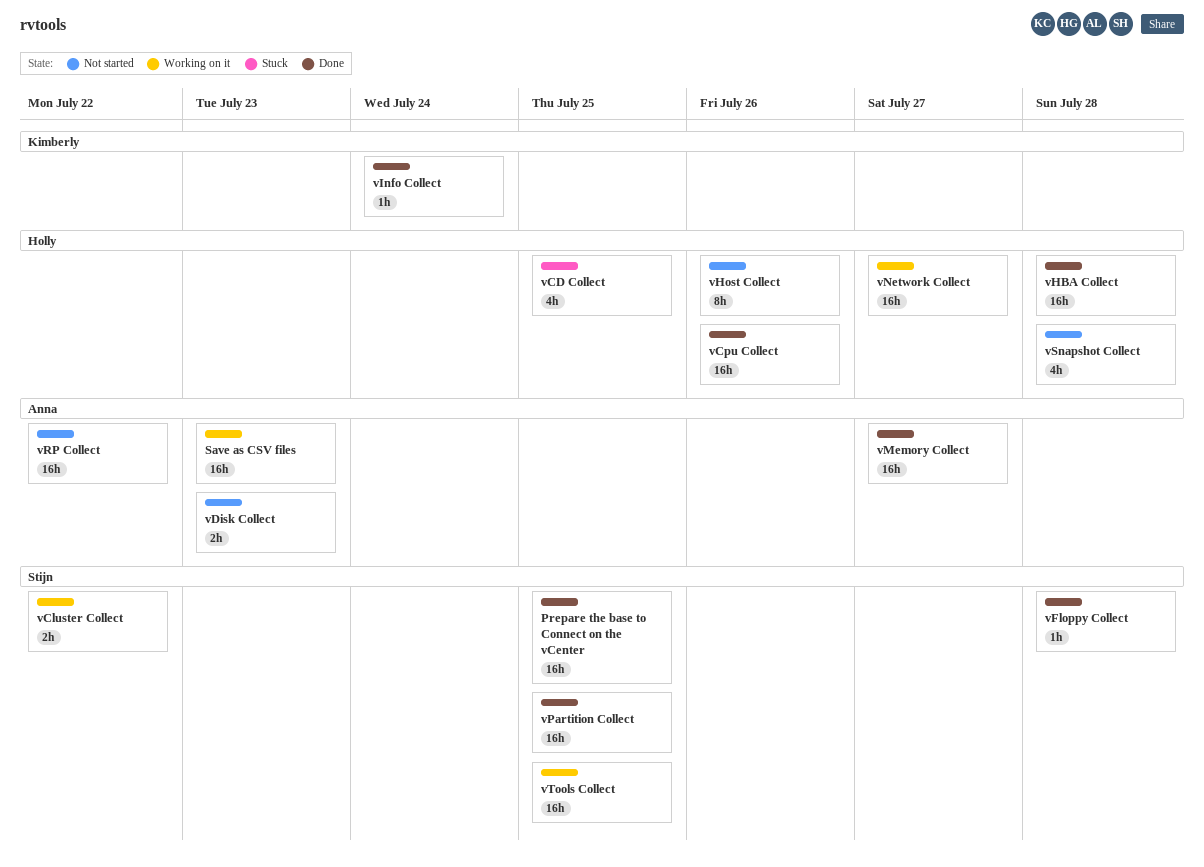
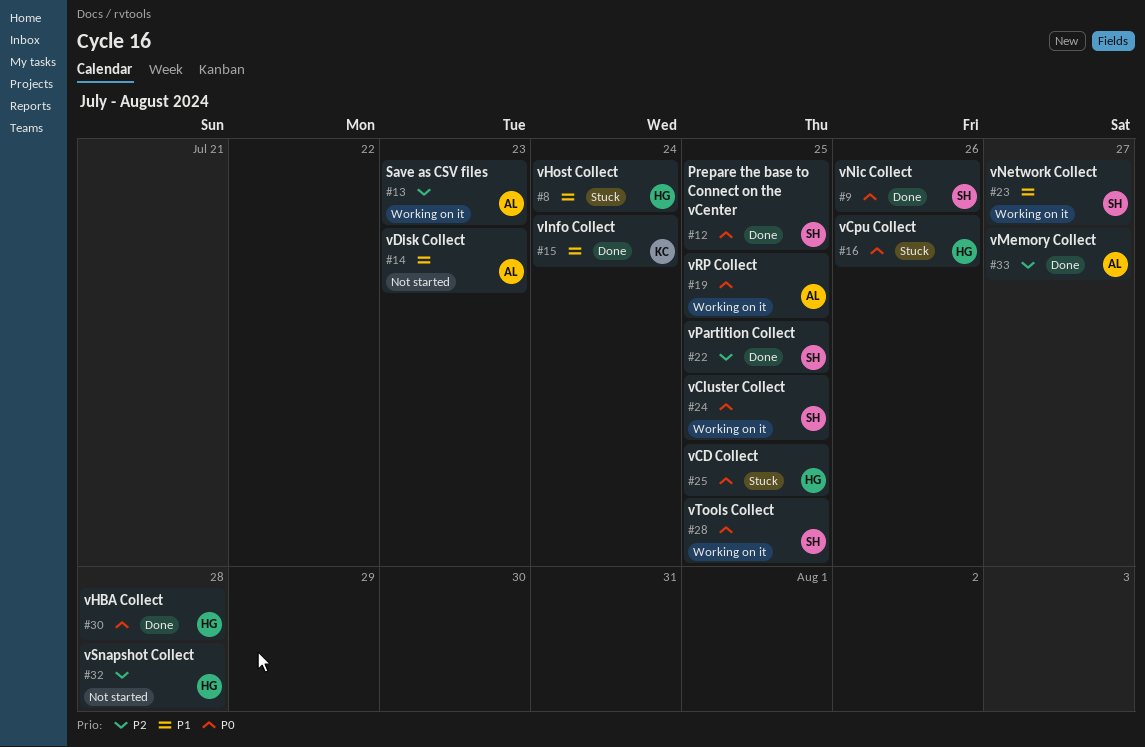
vCluster Collect, due: Jul 22 -> Jul 25
vCpu Collect, status: Done -> Stuck
vFloppy Collect: present -> none
vHost Collect, status: Not started -> Stuck
vHost Collect, due: Jul 26 -> Jul 24
vNetwork Collect, owner: Holly -> Stijn
vNic Collect: none -> present
vRP Collect, status: Not started -> Working on it
vRP Collect, due: Jul 22 -> Jul 25

